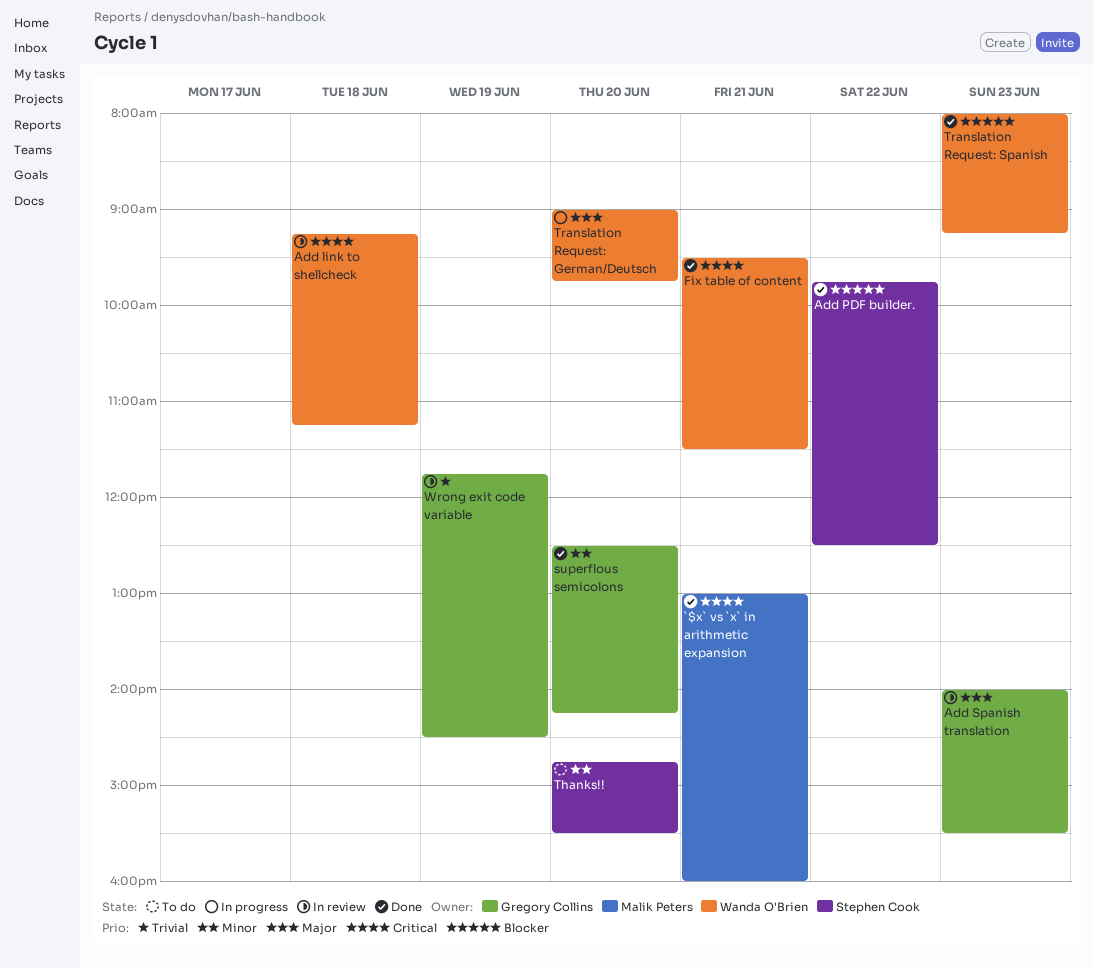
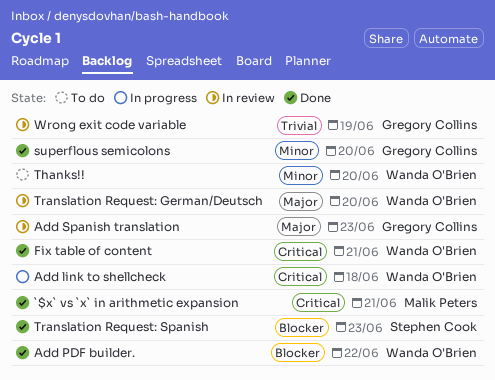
Add link to shellcheck, status: In review -> In progress
Add PDF builder., owner: Stephen Cook -> Wanda O'Brien
Thanks!!, owner: Stephen Cook -> Wanda O'Brien
Translation Request: German/Deutsch, status: In progress -> In review
Translation Request: Spanish, owner: Wanda O'Brien -> Stephen Cook

